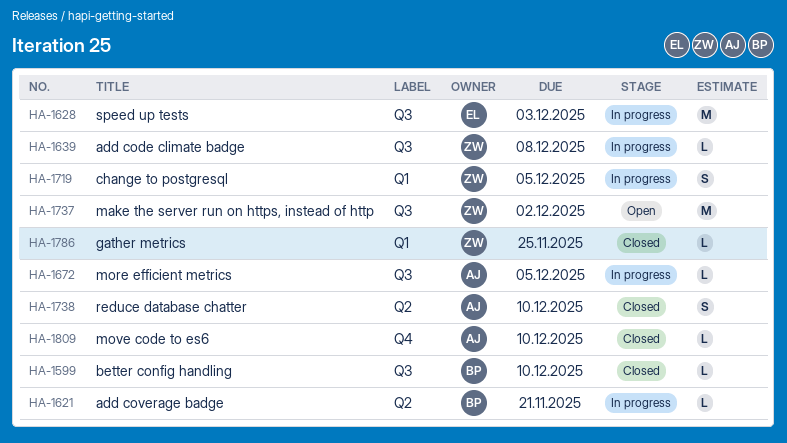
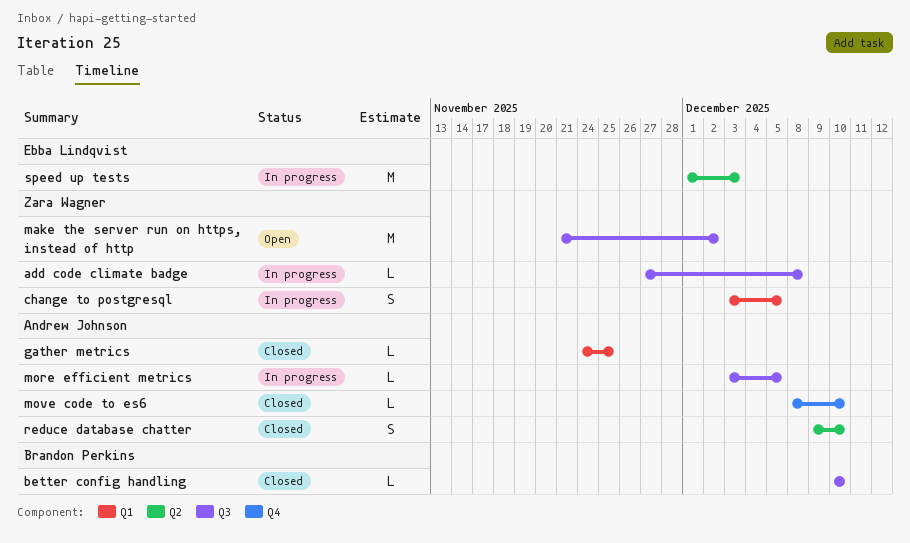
add coverage badge: present -> none
gather metrics, owner: Zara Wagner -> Andrew Johnson
speed up tests, label: Q3 -> Q2

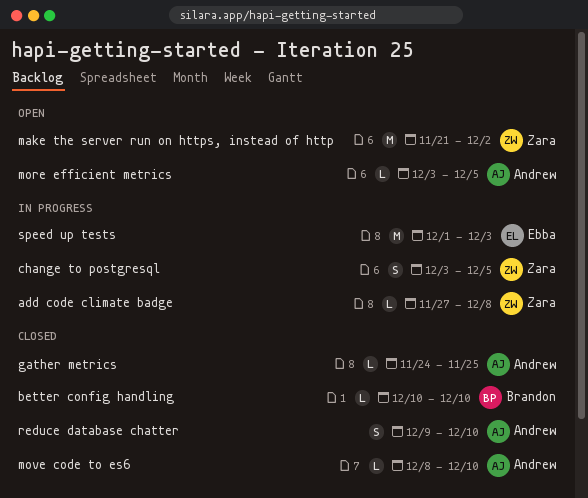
more efficient metrics, status: In progress -> Open

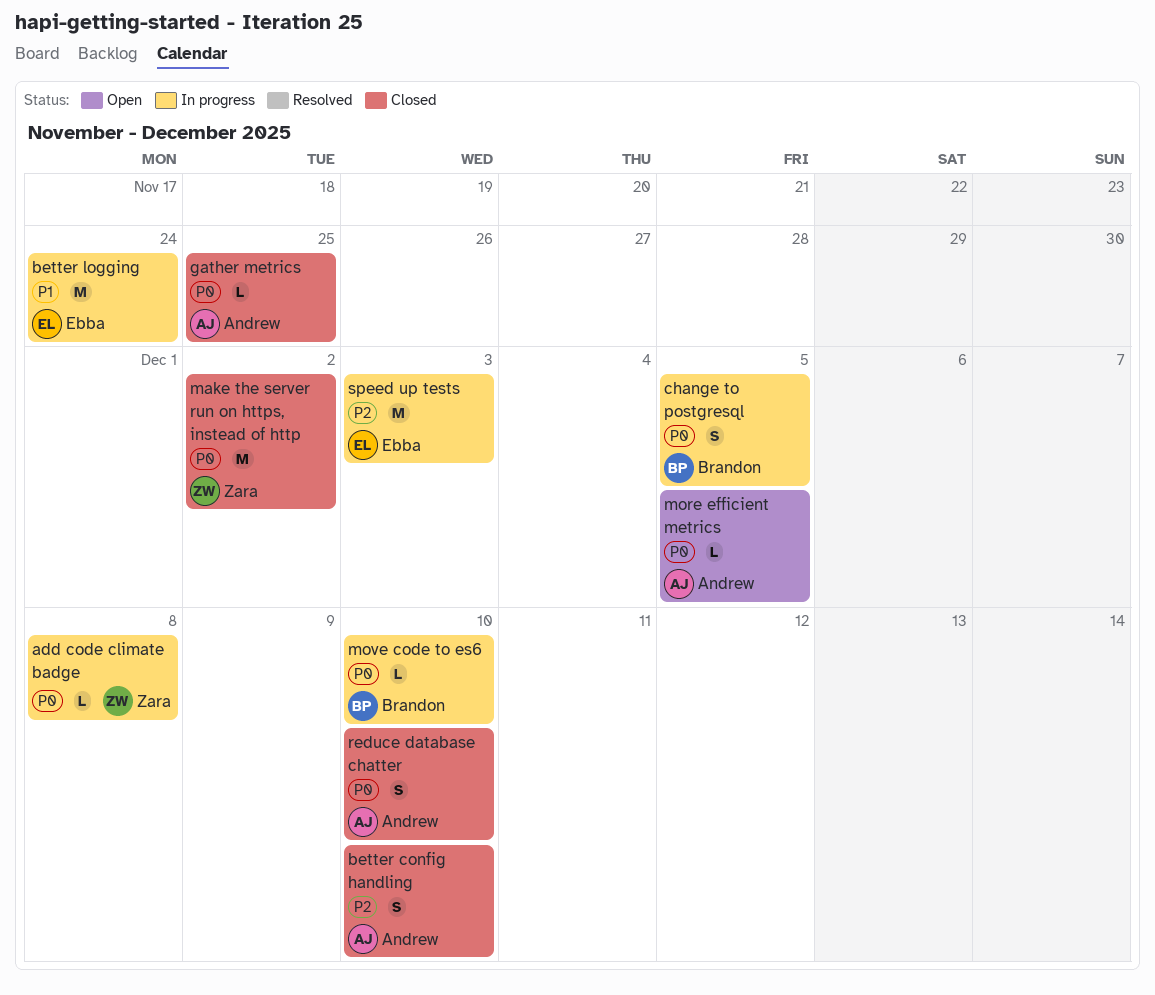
better config handling, owner: Brandon -> Andrew
better config handling, estimate: L -> S
better logging: none -> present
change to postgresql, owner: Zara -> Brandon
make the server run on https, instead of http, status: Open -> Closed
move code to es6, status: Closed -> In progress
move code to es6, owner: Andrew -> Brandon

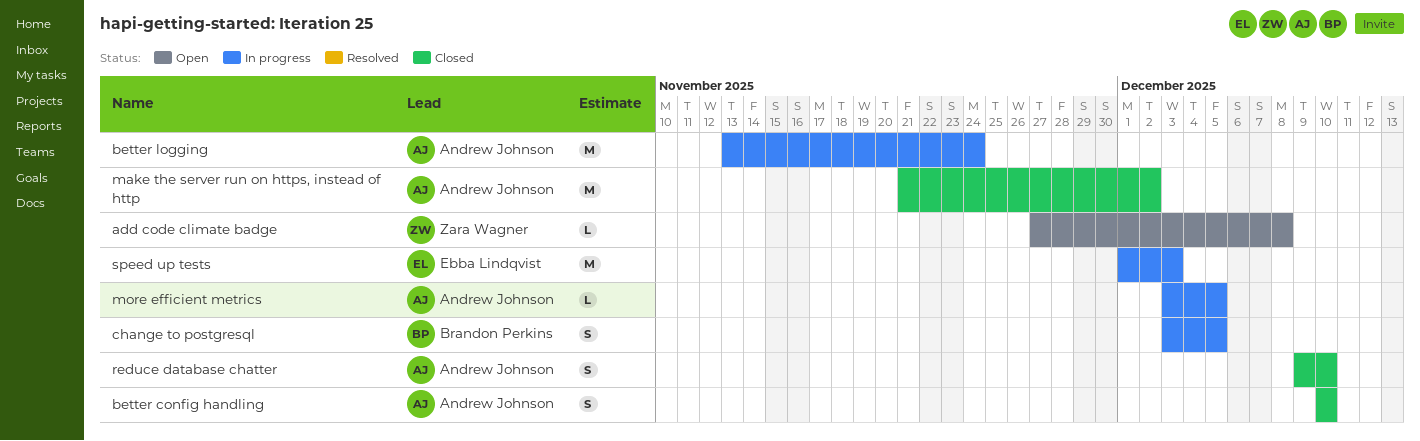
add code climate badge, status: In progress -> Open
better logging, owner: Ebba Lindqvist -> Andrew Johnson
gather metrics: present -> none
make the server run on https, instead of http, owner: Zara Wagner -> Andrew Johnson
more efficient metrics, status: Open -> In progress
move code to es6: present -> none

